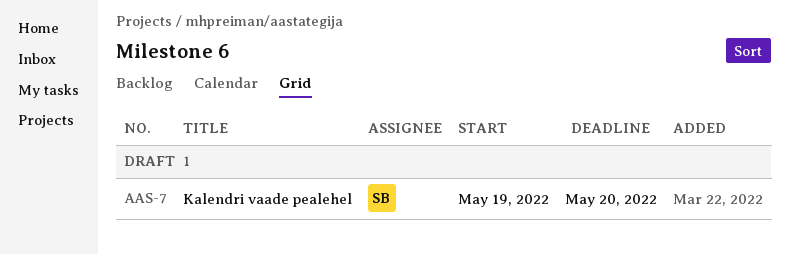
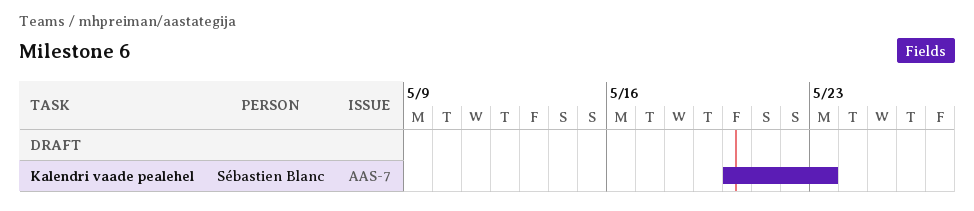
AAS-7, start: May 19 -> May 20
AAS-7, due: May 20 -> May 23

